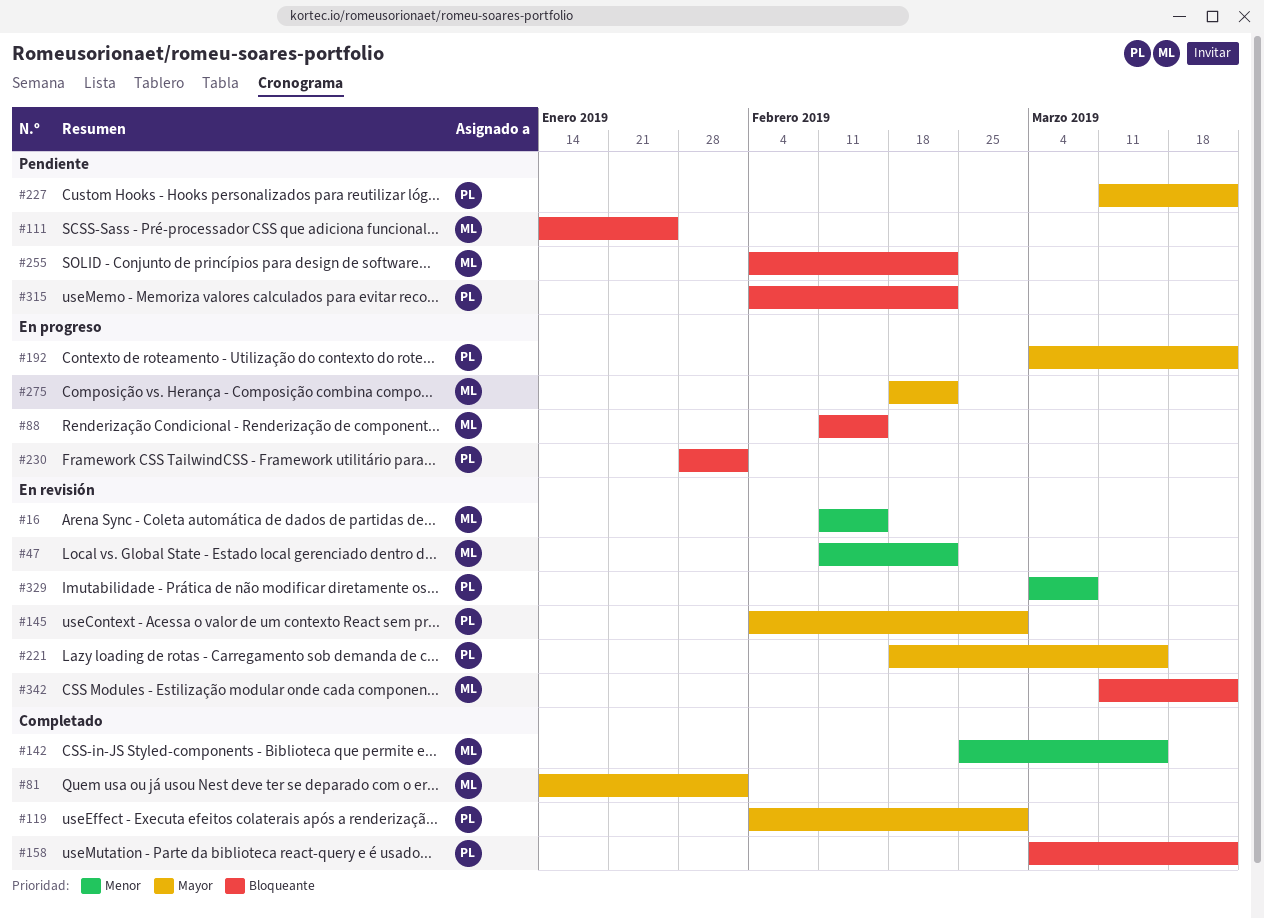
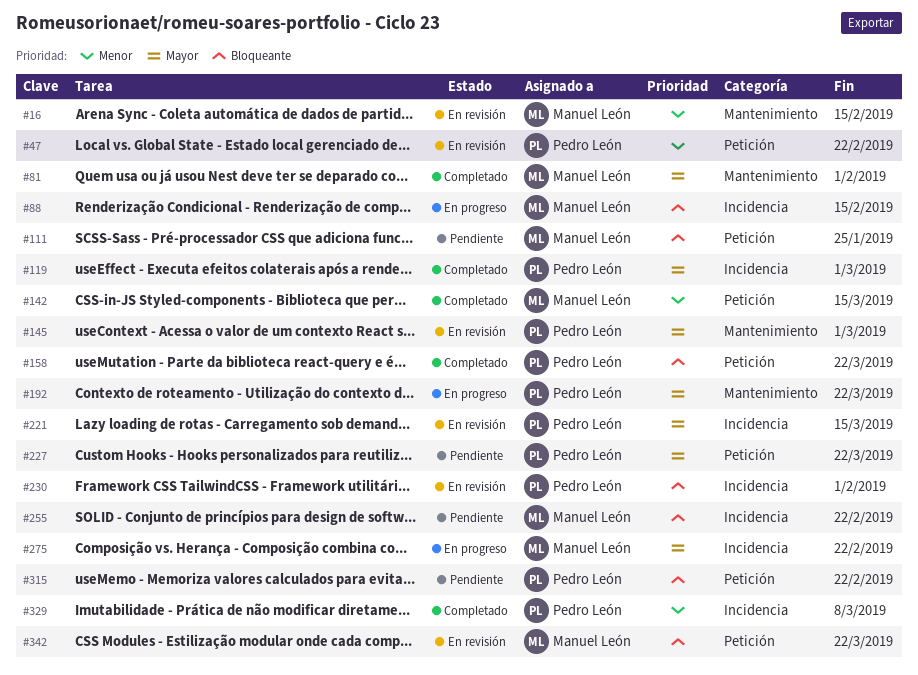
#47, owner: Manuel León -> Pedro León
#230, status: En progreso -> En revisión
#329, status: En revisión -> Completado

